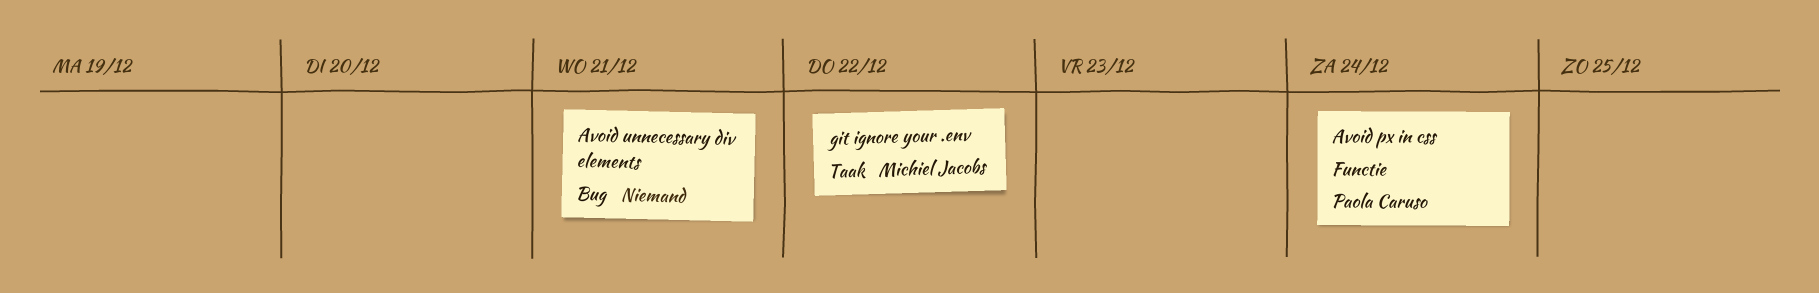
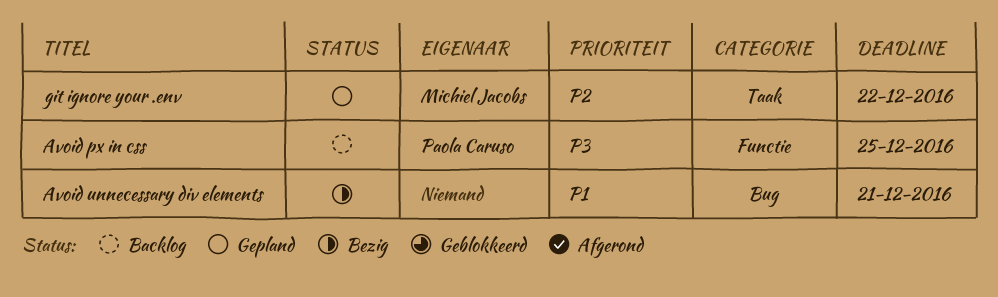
Avoid px in css, due: Dec 24 -> Dec 25

